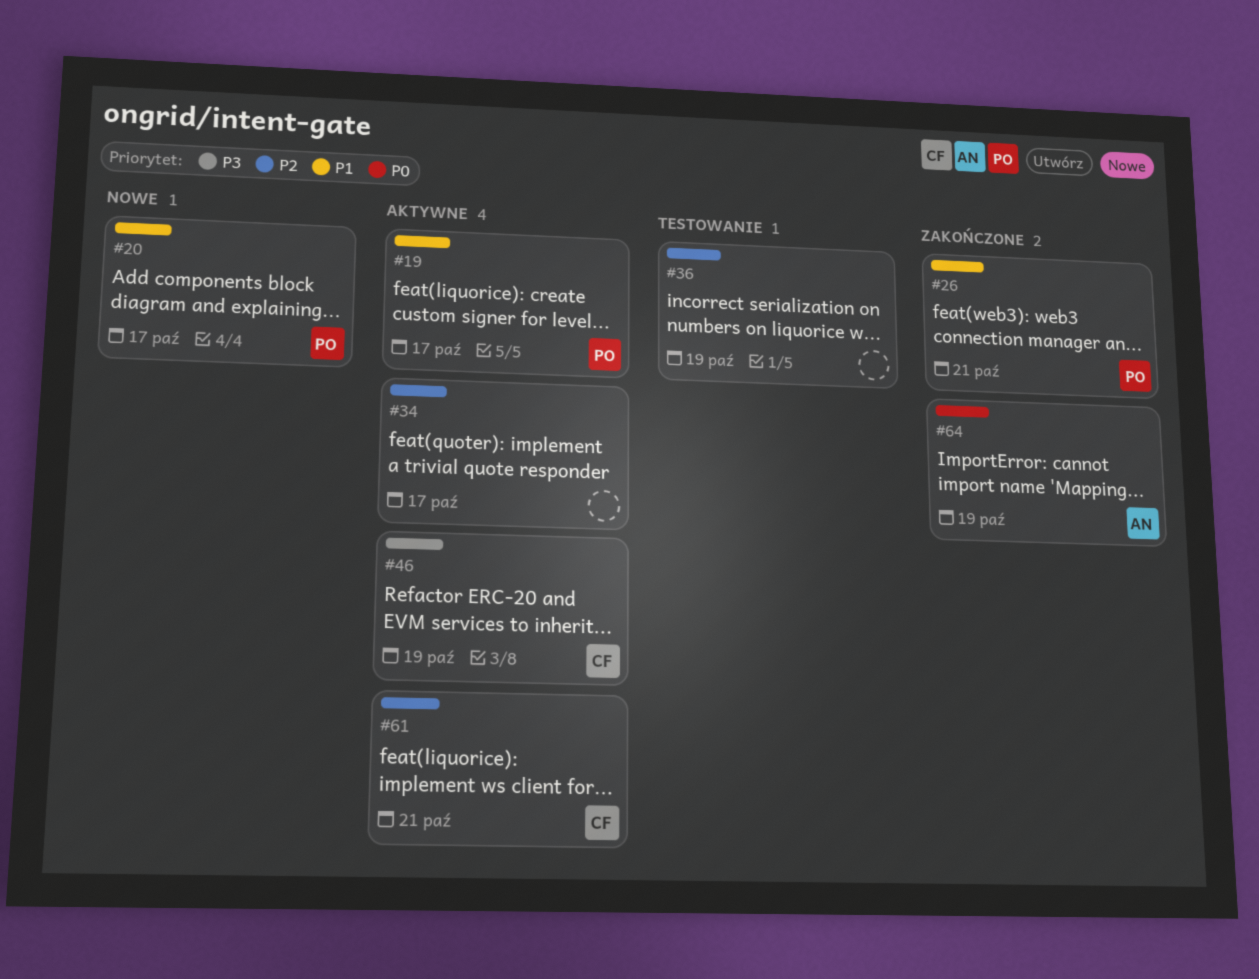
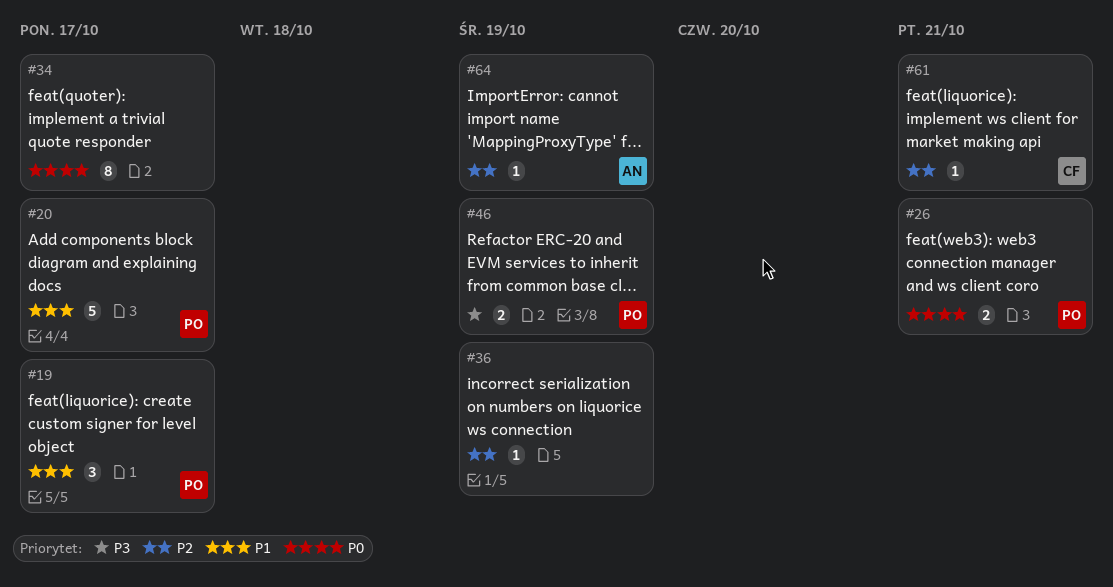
#26, priority: P1 -> P0
#34, priority: P2 -> P0
#46, owner: CF -> PO
#64, priority: P0 -> P2

